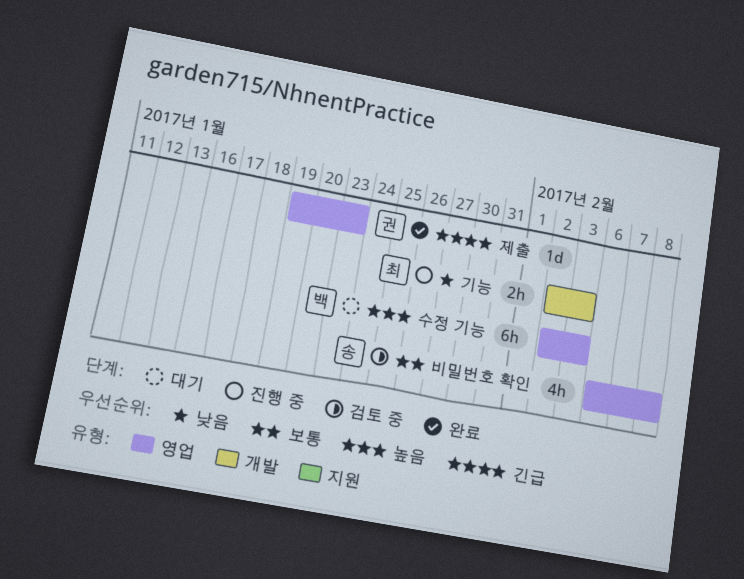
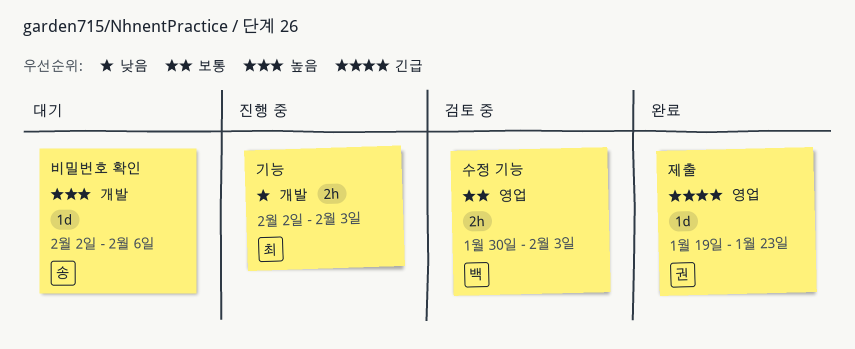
비밀번호 확인, status: 검토 중 -> 대기
비밀번호 확인, priority: 보통 -> 높음
비밀번호 확인, label: 영업 -> 개발
비밀번호 확인, estimate: 4h -> 1d
비밀번호 확인, start: Feb 6 -> Feb 2
비밀번호 확인, due: Feb 8 -> Feb 6
수정 기능, status: 대기 -> 검토 중
수정 기능, priority: 높음 -> 보통
수정 기능, estimate: 6h -> 2h
수정 기능, start: Feb 2 -> Jan 30

